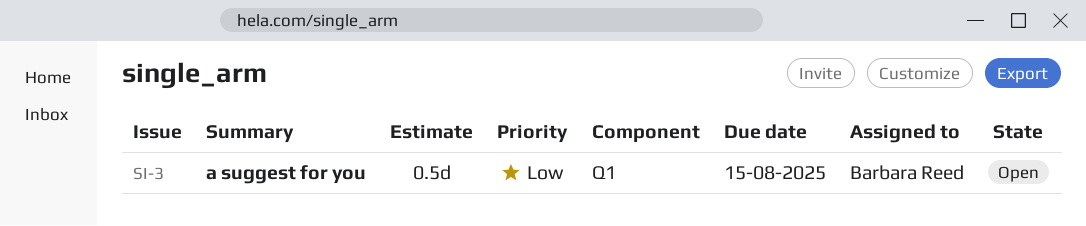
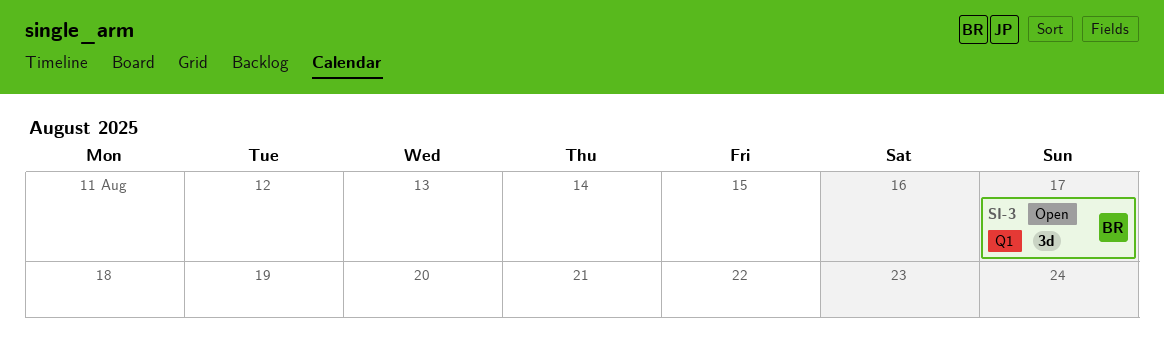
SI-3, estimate: 0.5d -> 3d
SI-3, due: Aug 15 -> Aug 17

